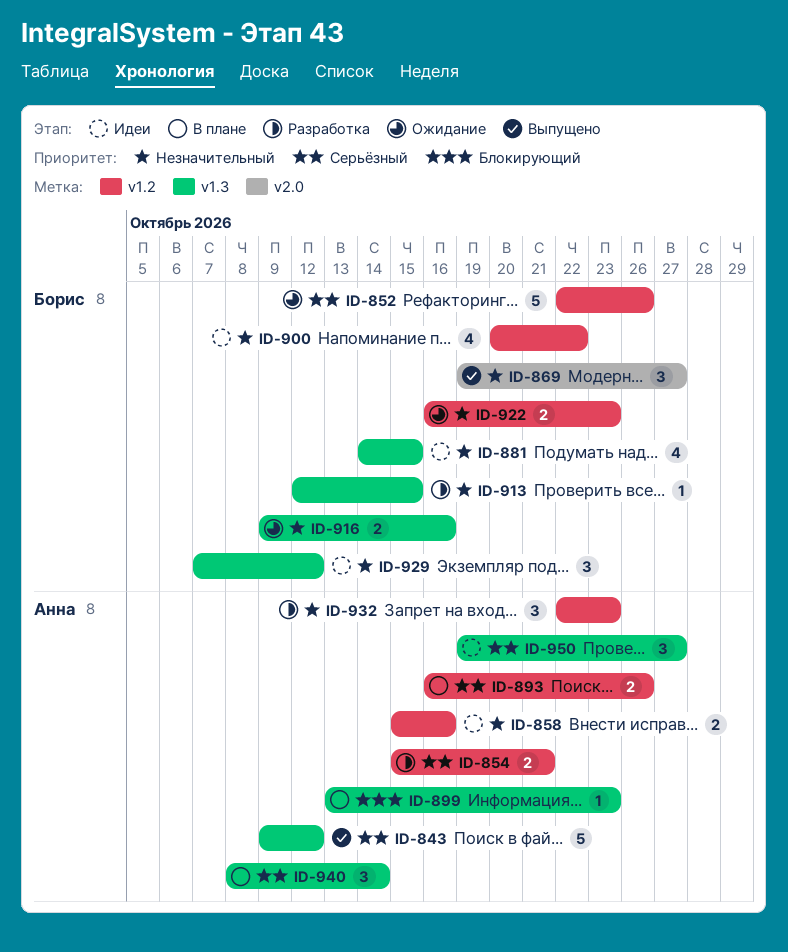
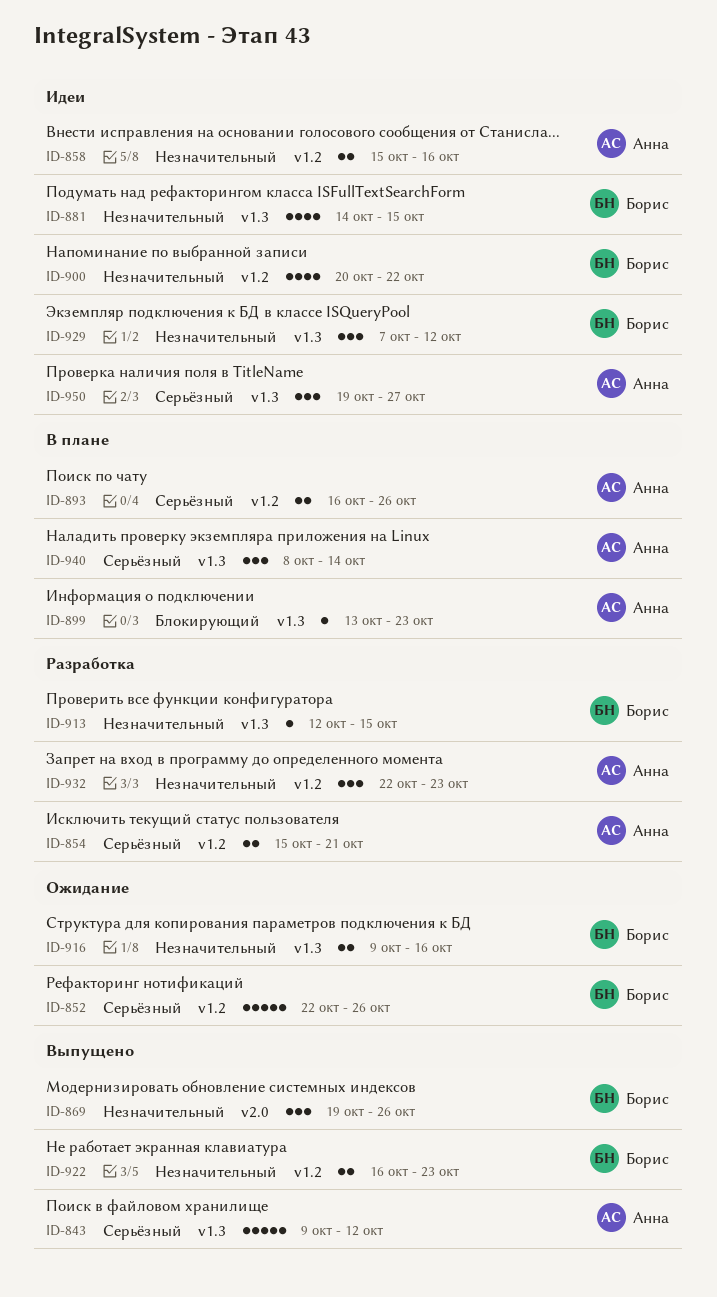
ID-869, due: Oct 27 -> Oct 26
ID-922, status: Ожидание -> Выпущено

